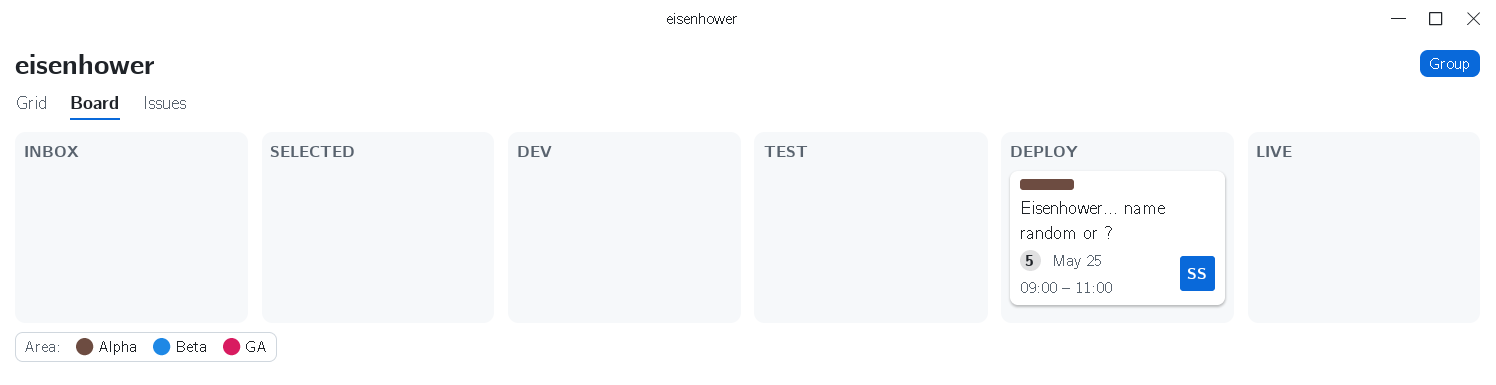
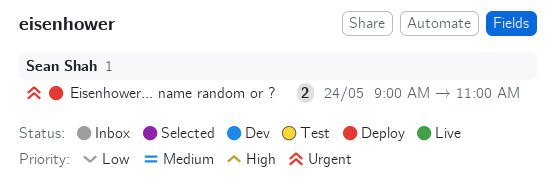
Eisenhower... name random or ?, estimate: 5 -> 2
Eisenhower... name random or ?, day: May 25 -> May 24

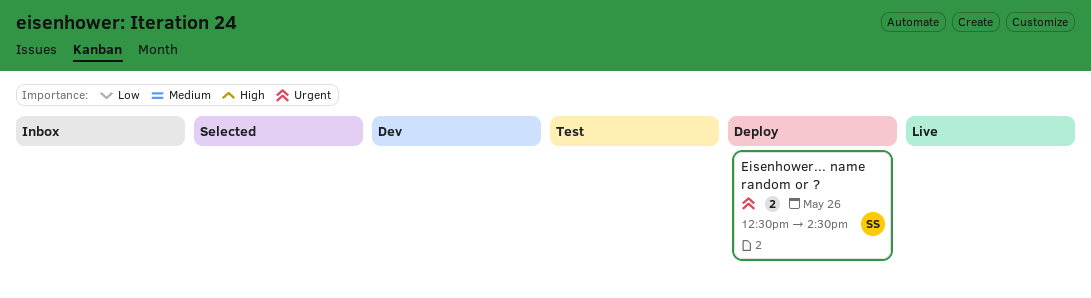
Eisenhower... name random or ?, day: May 24 -> May 26
Eisenhower... name random or ?, begins: 09:00 -> 12:30
Eisenhower... name random or ?, ends: 11:00 -> 14:30

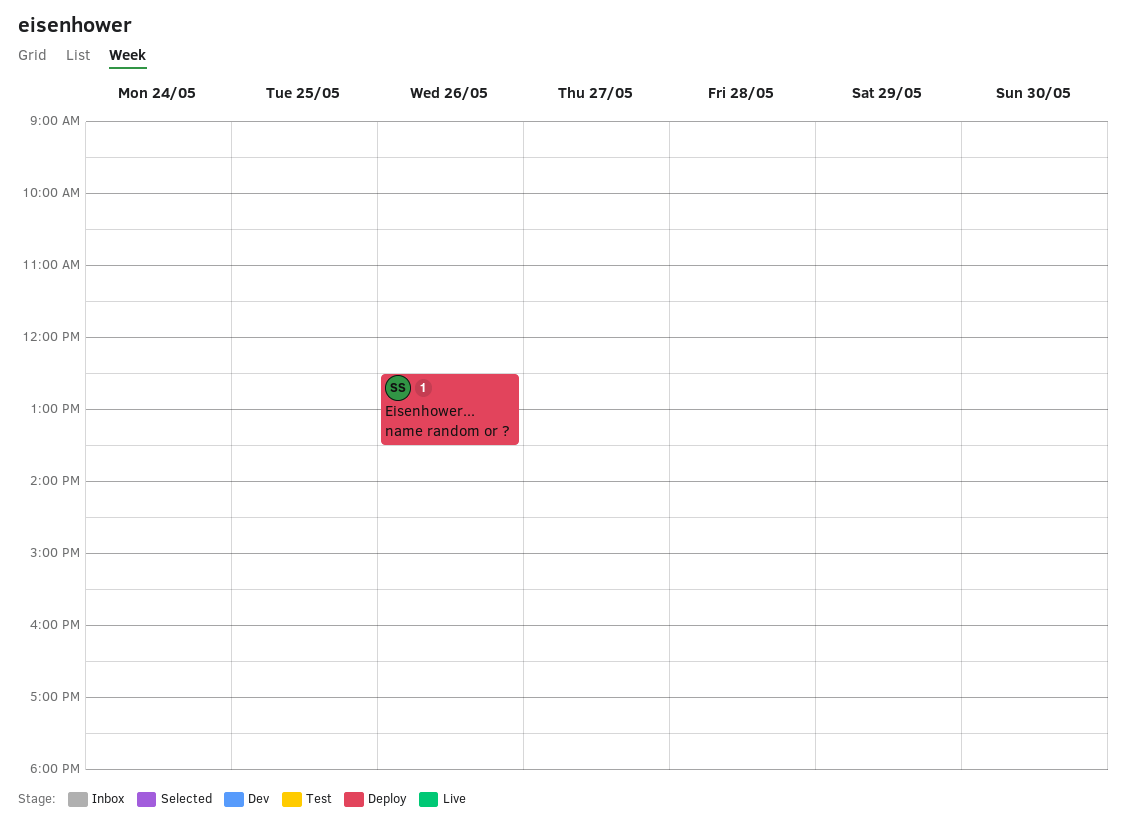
Eisenhower... name random or ?, estimate: 2 -> 1
Eisenhower... name random or ?, ends: 14:30 -> 13:30

